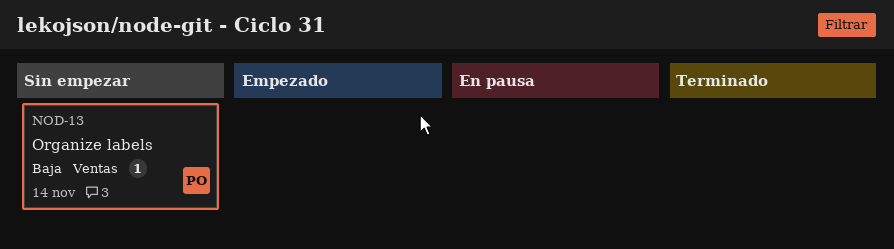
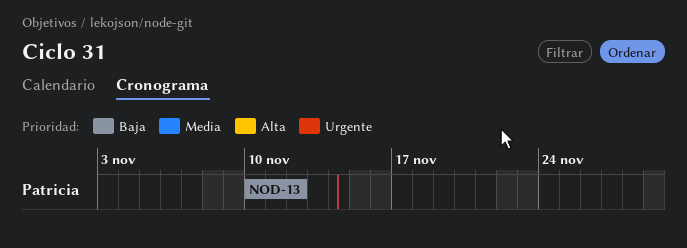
NOD-13, due: Nov 14 -> Nov 12

